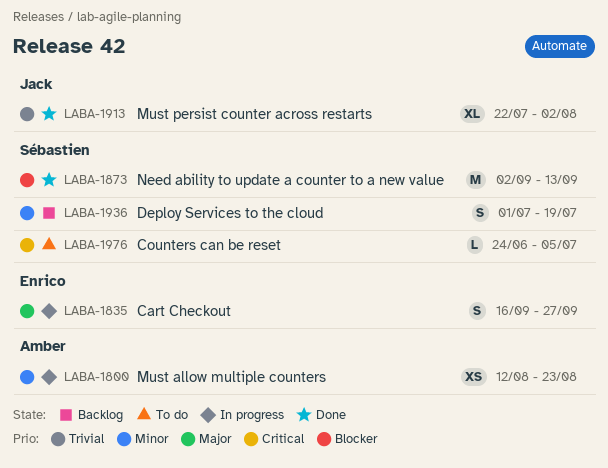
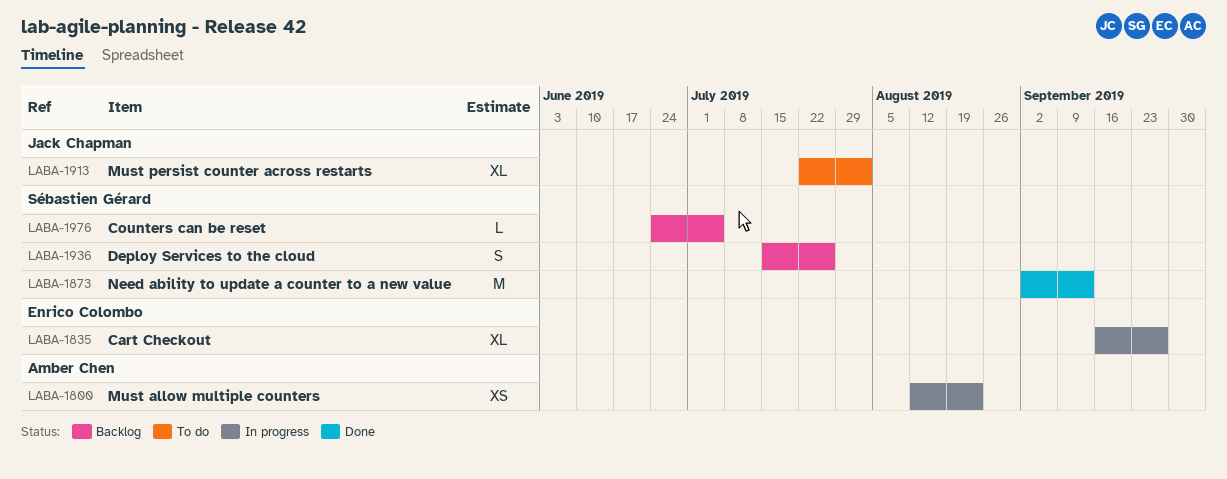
LABA-1835, estimate: S -> XL
LABA-1913, status: Done -> To do
LABA-1936, start: Jul 1 -> Jul 15
LABA-1936, due: Jul 19 -> Jul 26
LABA-1976, status: To do -> Backlog

